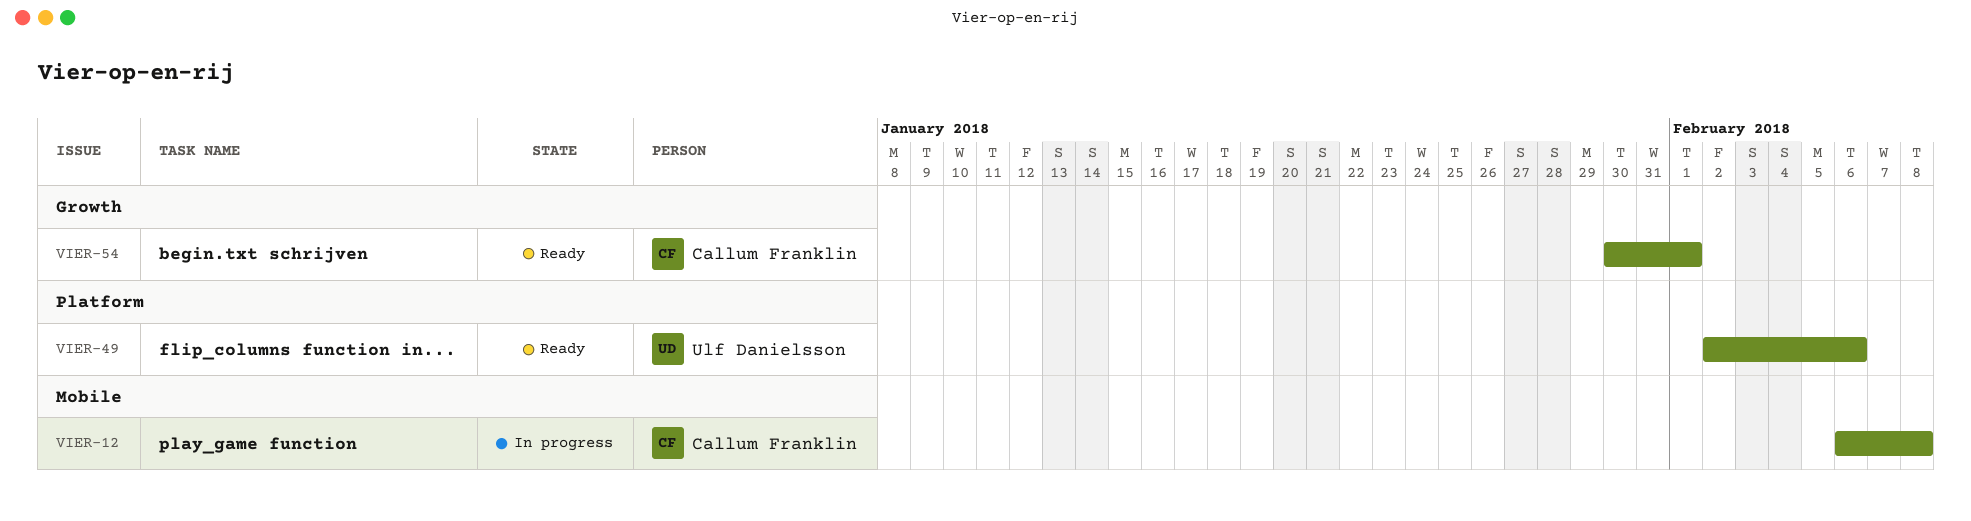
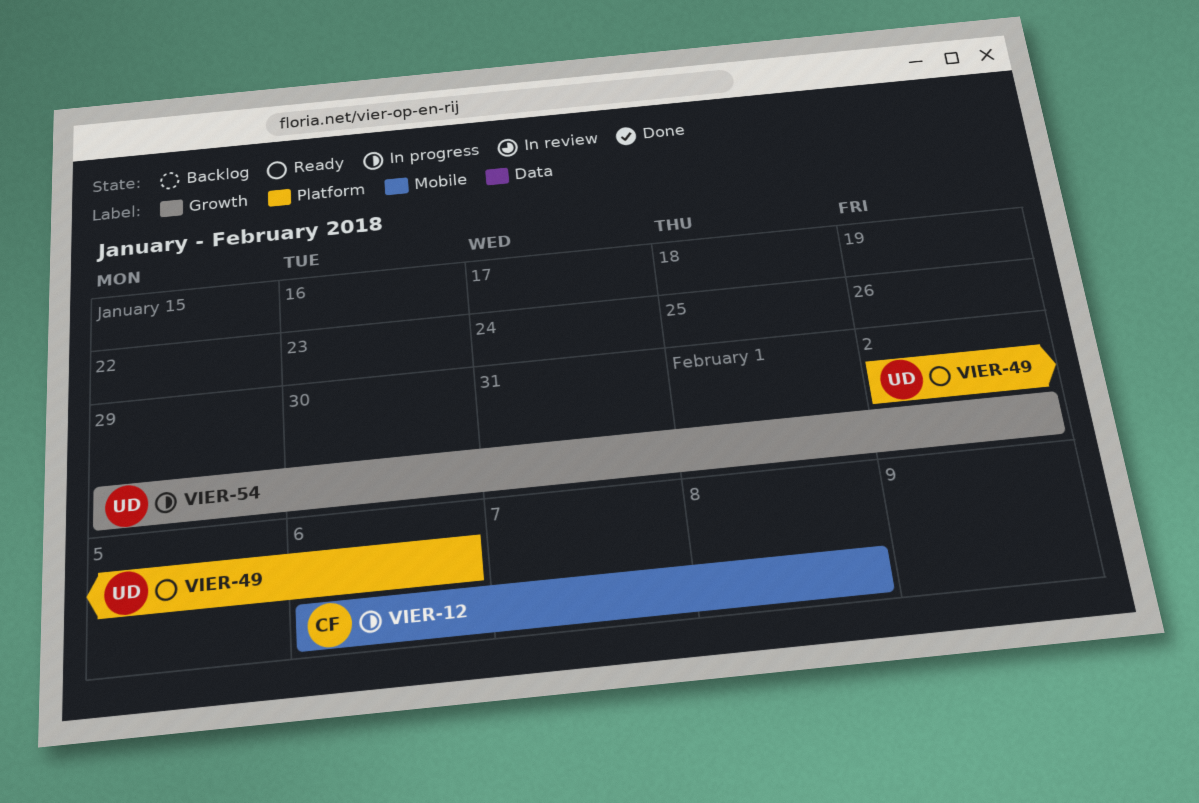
VIER-54, status: Ready -> In progress
VIER-54, owner: Callum Franklin -> Ulf Danielsson
VIER-54, start: Jan 30 -> Jan 29
VIER-54, due: Feb 1 -> Feb 2

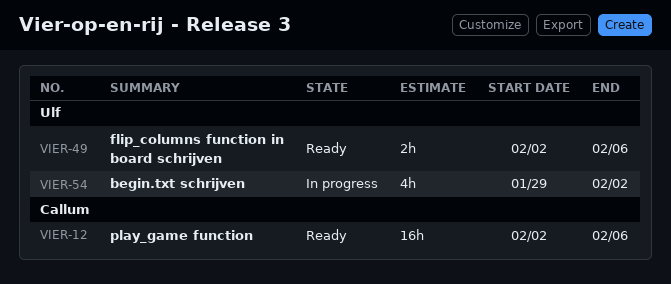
VIER-12, status: In progress -> Ready
VIER-12, start: Feb 6 -> Feb 2
VIER-12, due: Feb 8 -> Feb 6

